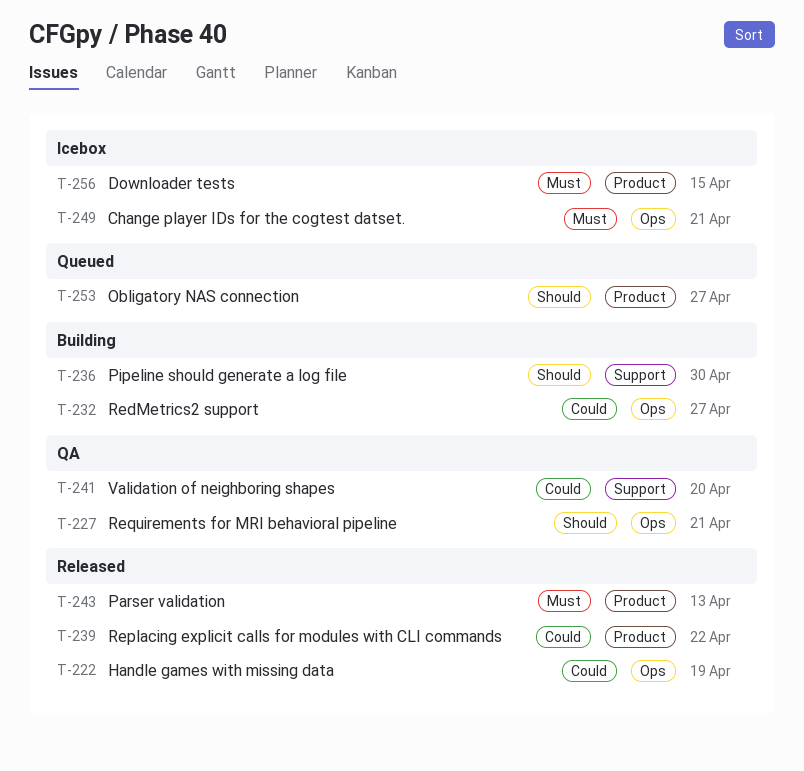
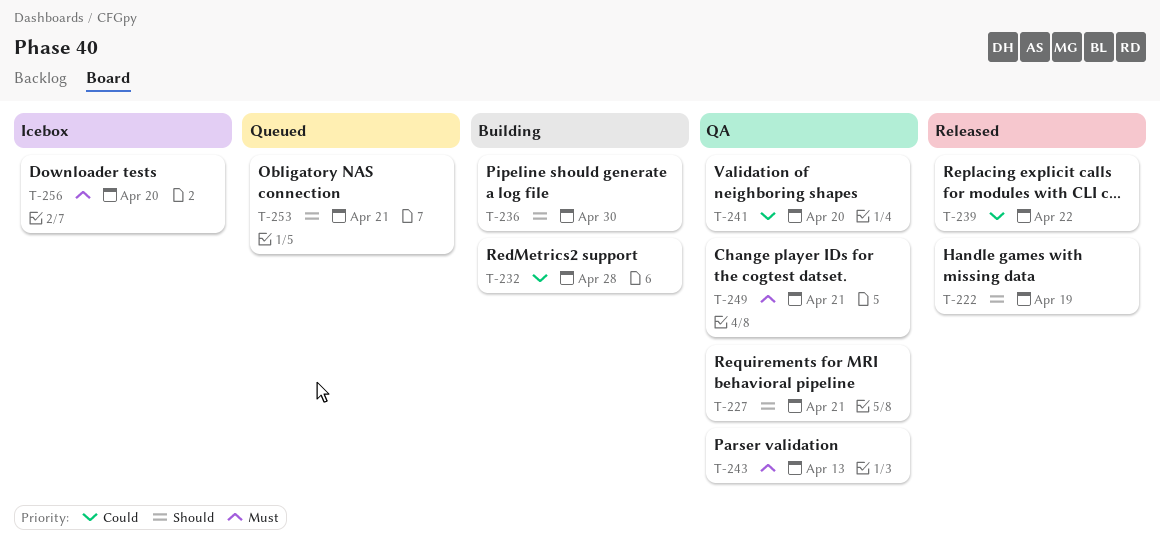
T-222, priority: Could -> Should
T-232, due: Apr 27 -> Apr 28
T-243, status: Released -> QA
T-249, status: Icebox -> QA
T-253, due: Apr 27 -> Apr 21
T-256, due: Apr 15 -> Apr 20

